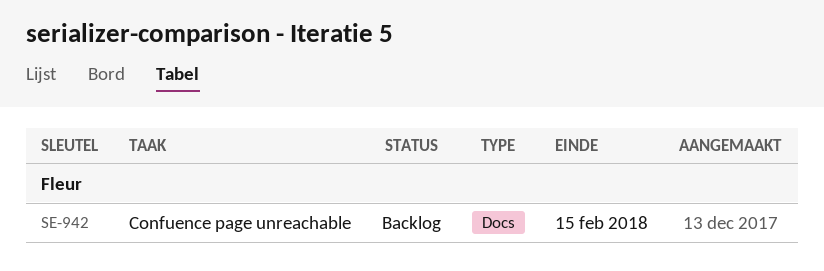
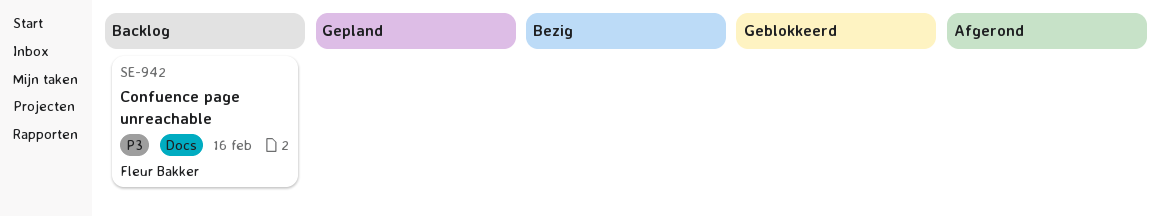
SE-942, due: Feb 15 -> Feb 16

